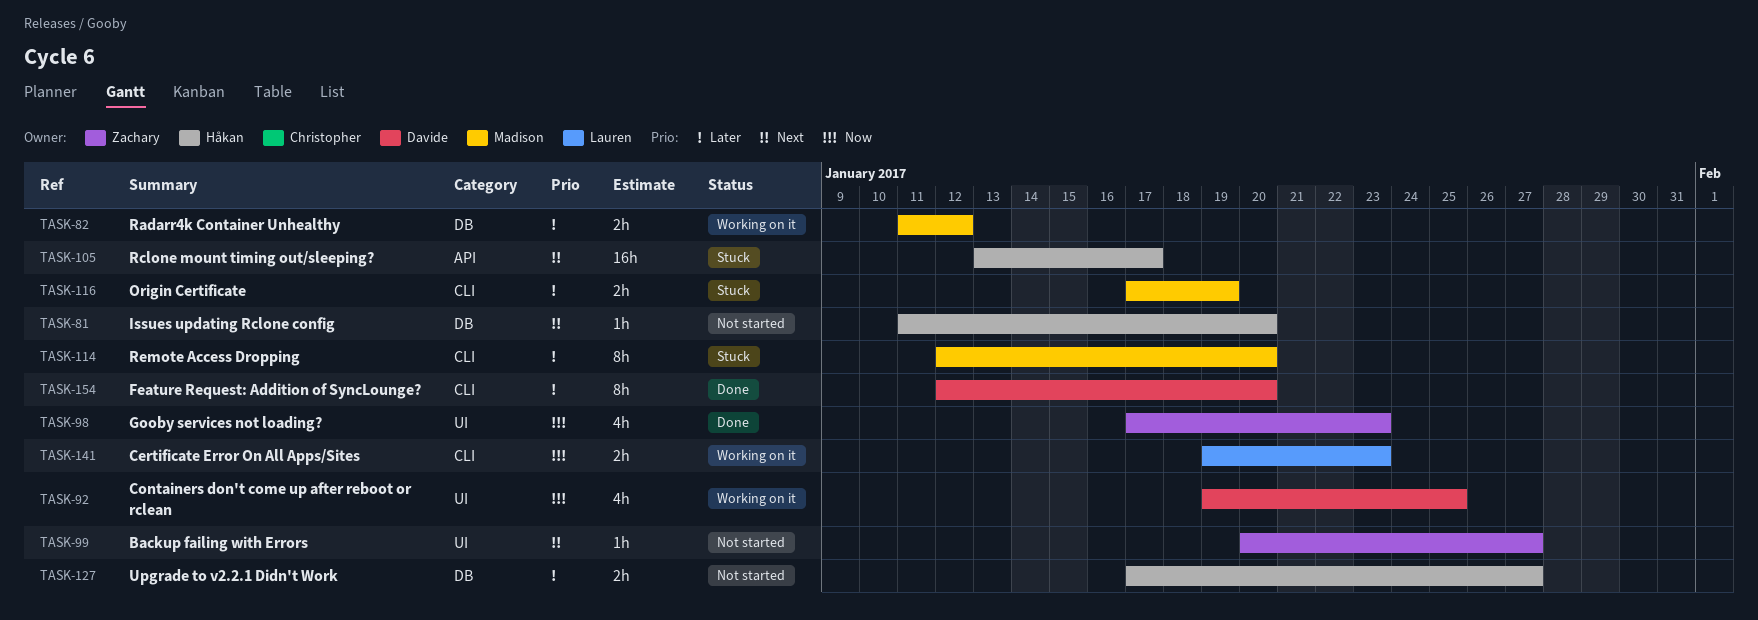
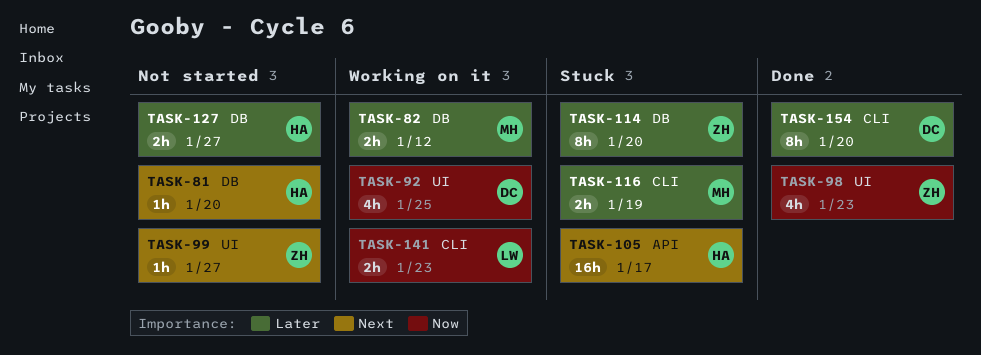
TASK-114, owner: Madison -> Zachary
TASK-114, label: CLI -> DB

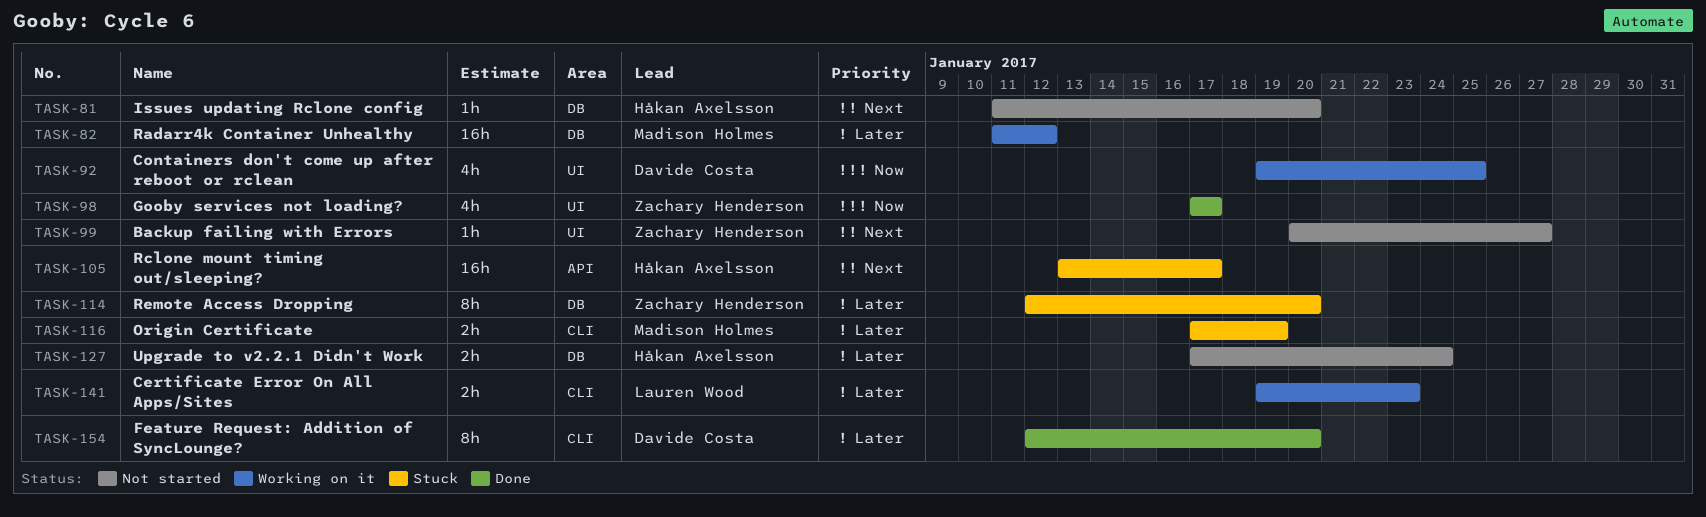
TASK-82, estimate: 2h -> 16h
TASK-98, due: Jan 23 -> Jan 17
TASK-127, due: Jan 27 -> Jan 24
TASK-141, priority: Now -> Later

